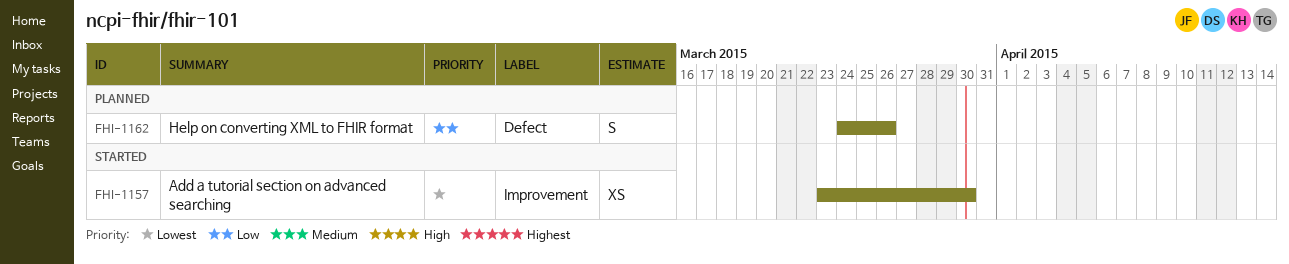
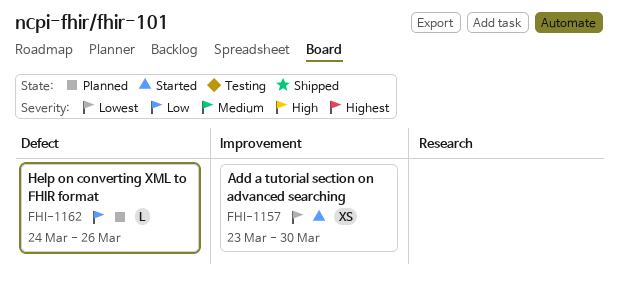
FHI-1162, estimate: S -> L

